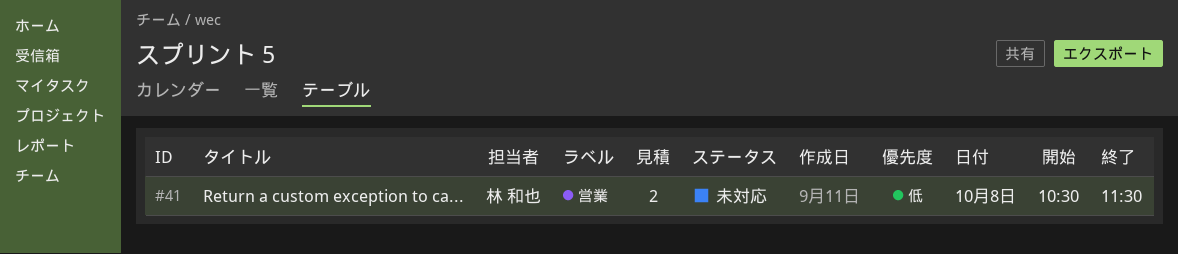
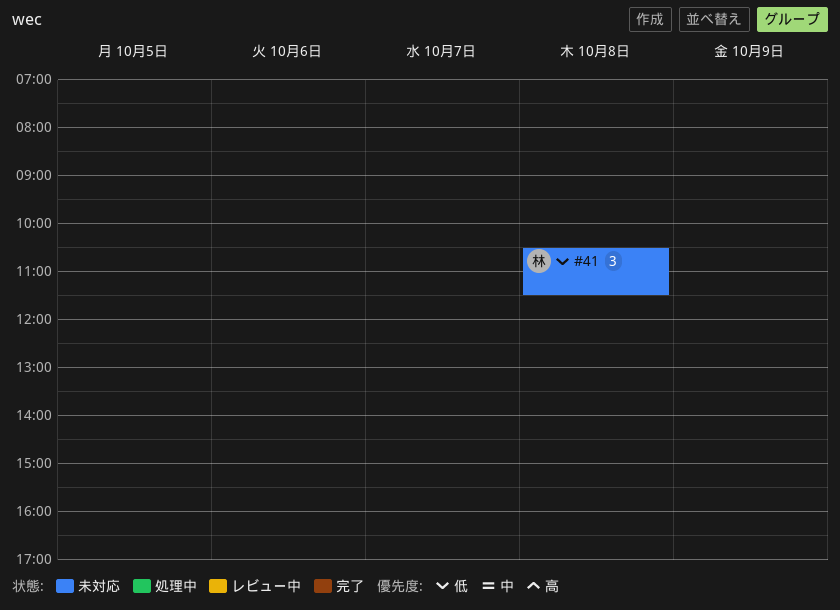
#41, estimate: 2 -> 3

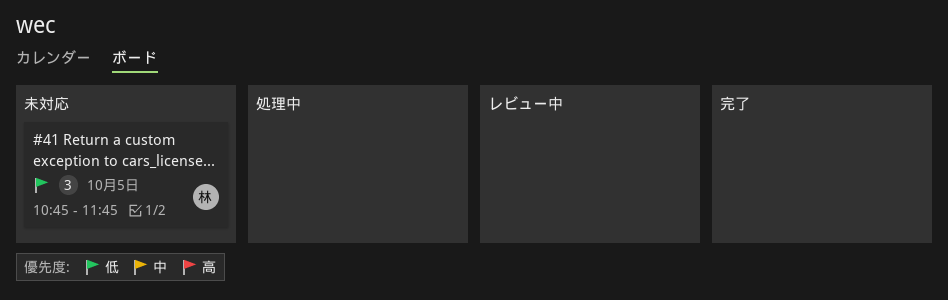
#41, day: Oct 8 -> Oct 5
#41, begins: 10:30 -> 10:45
#41, ends: 11:30 -> 11:45

